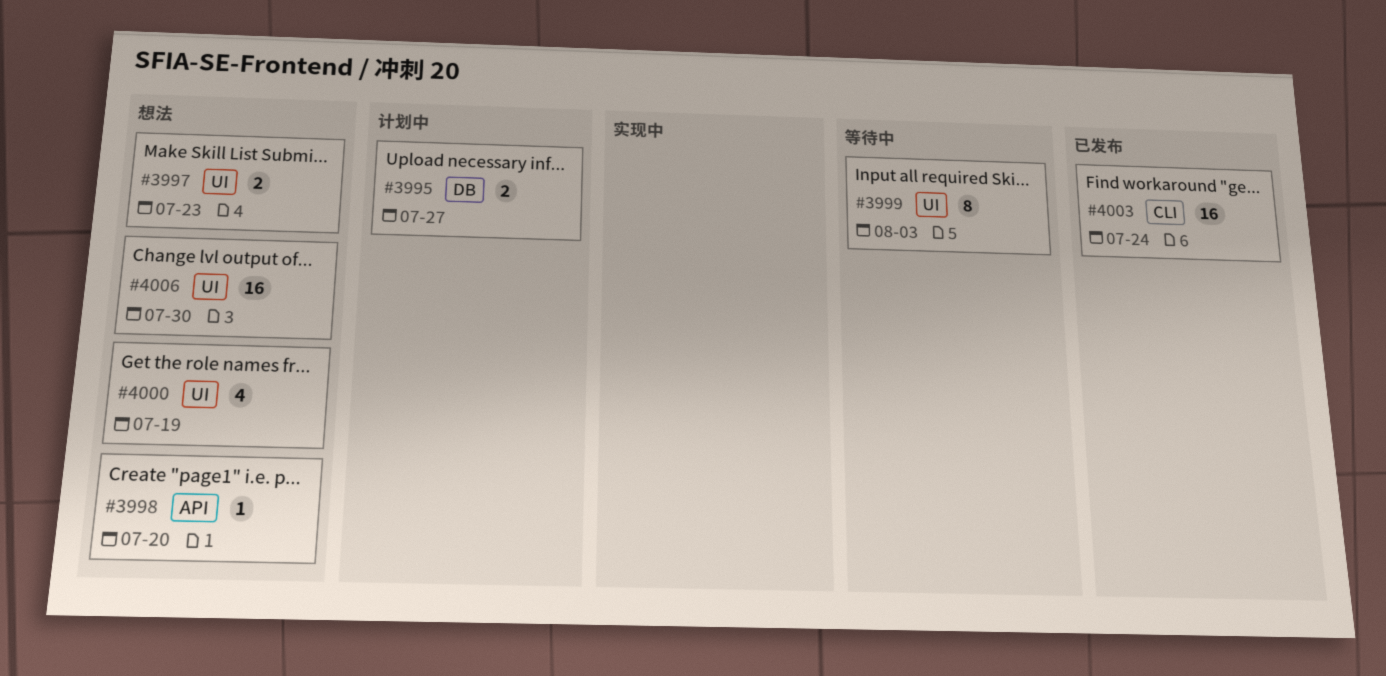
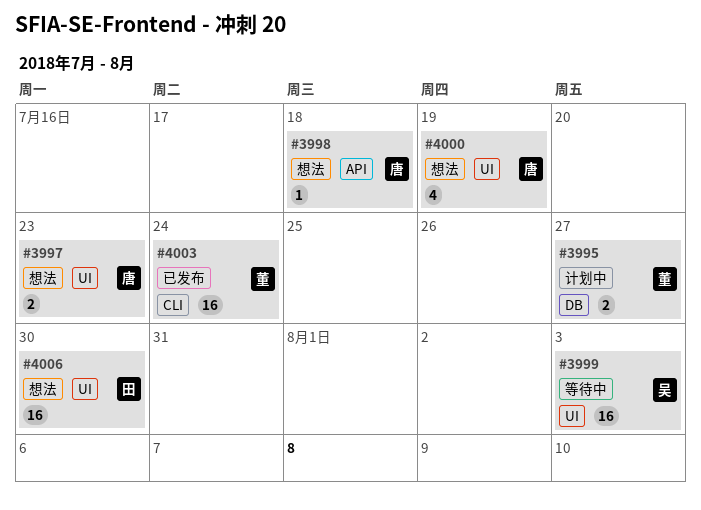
#3998, due: Jul 20 -> Jul 18
#3999, estimate: 8 -> 16

